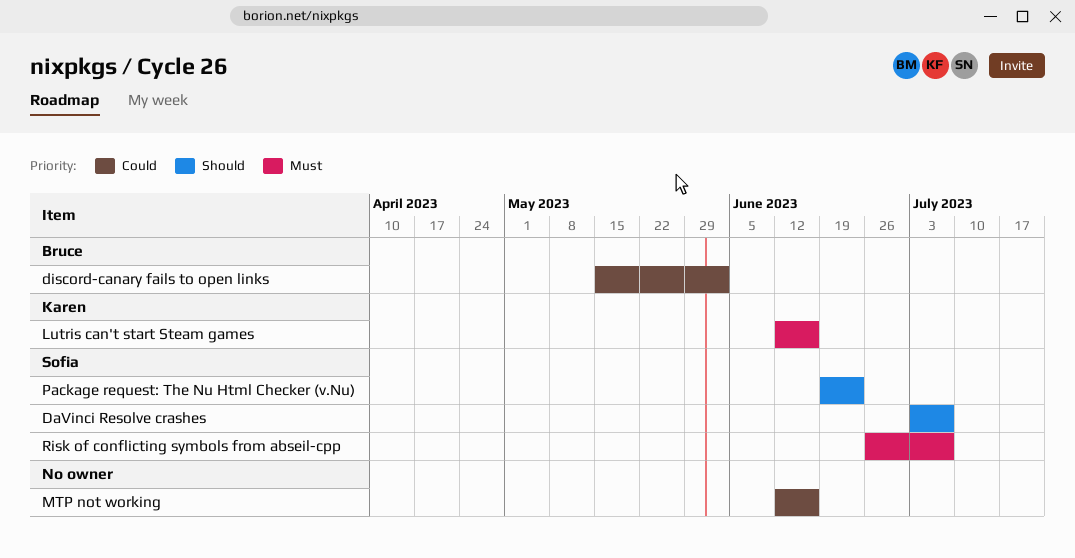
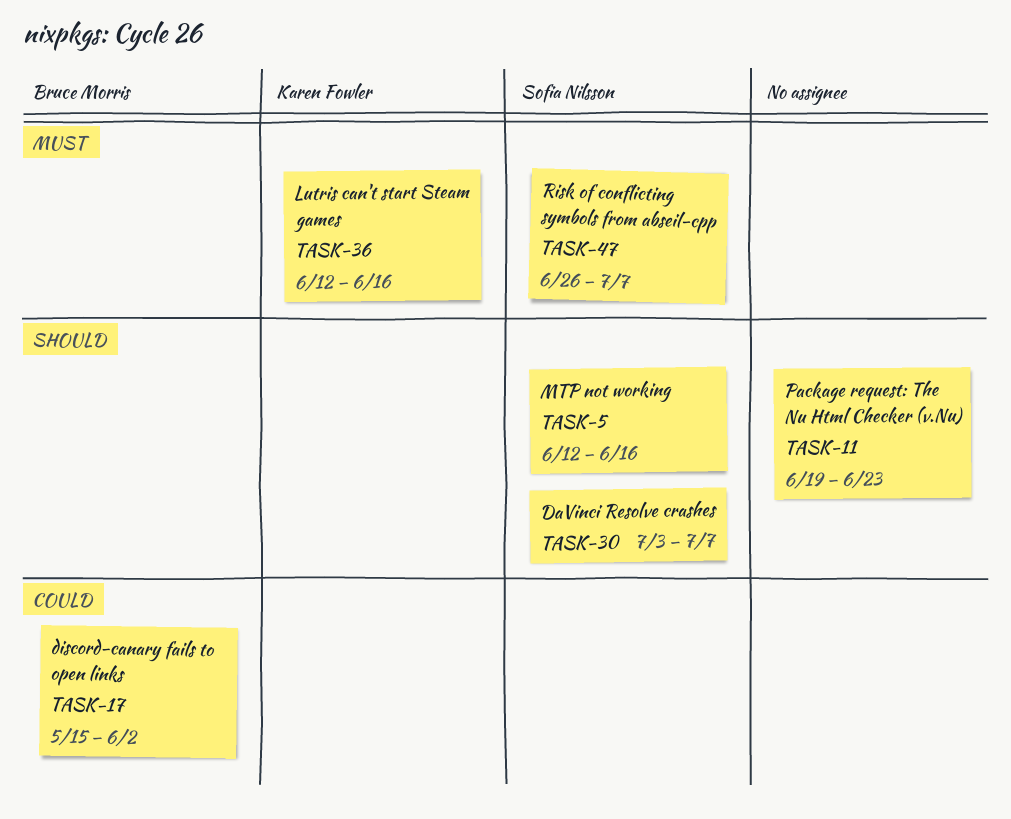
MTP not working, owner: none -> Sofia Nilsson
MTP not working, priority: Could -> Should
Package request: The Nu Html Checker (v.Nu), owner: Sofia Nilsson -> none

